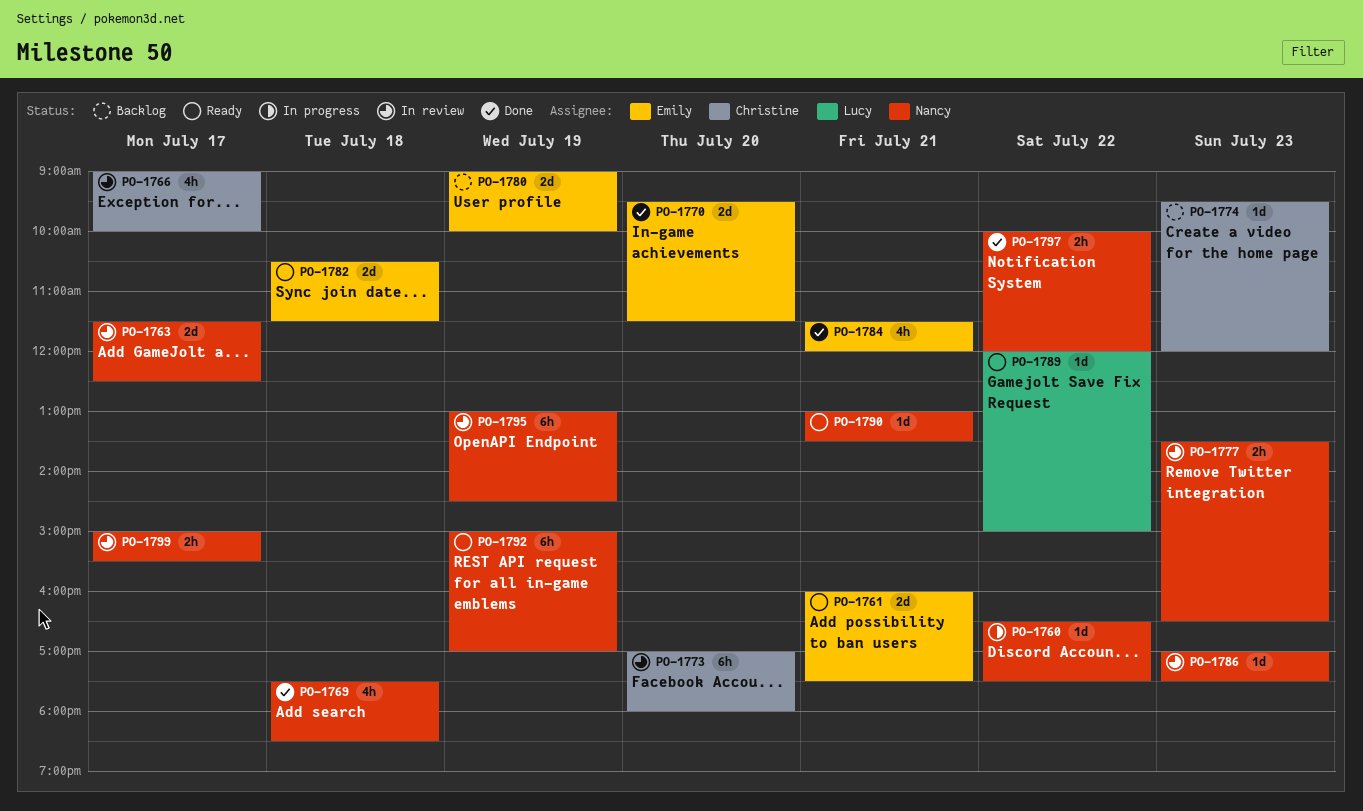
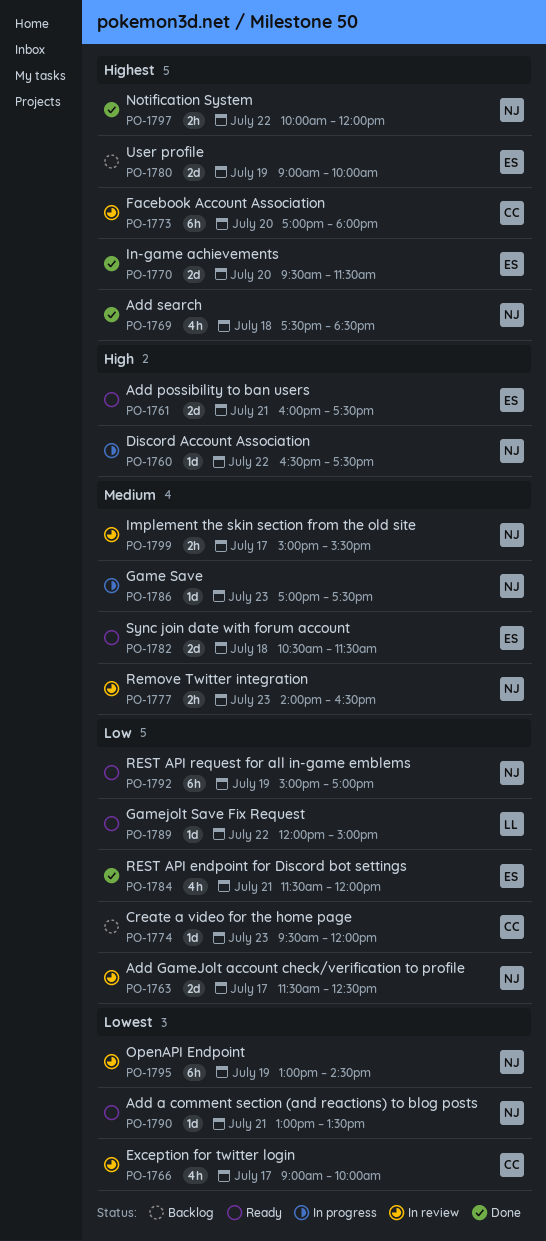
PO-1777, begins: 13:30 -> 14:00
PO-1786, status: In review -> In progress

